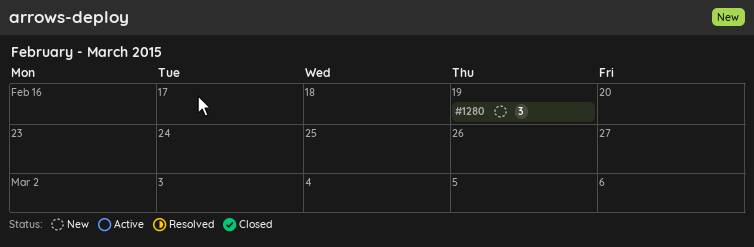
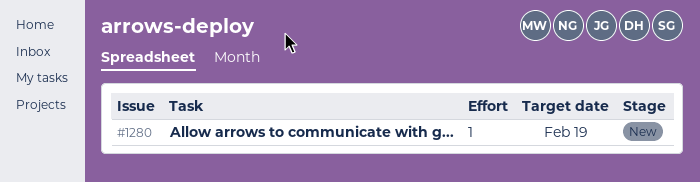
#1280, estimate: 3 -> 1

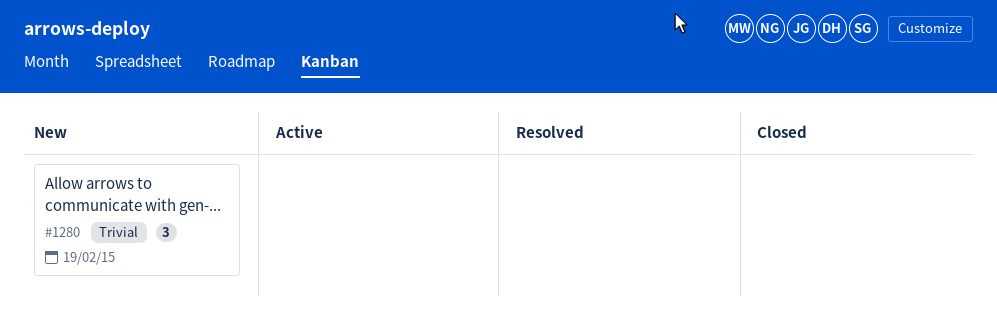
#1280, estimate: 1 -> 3

